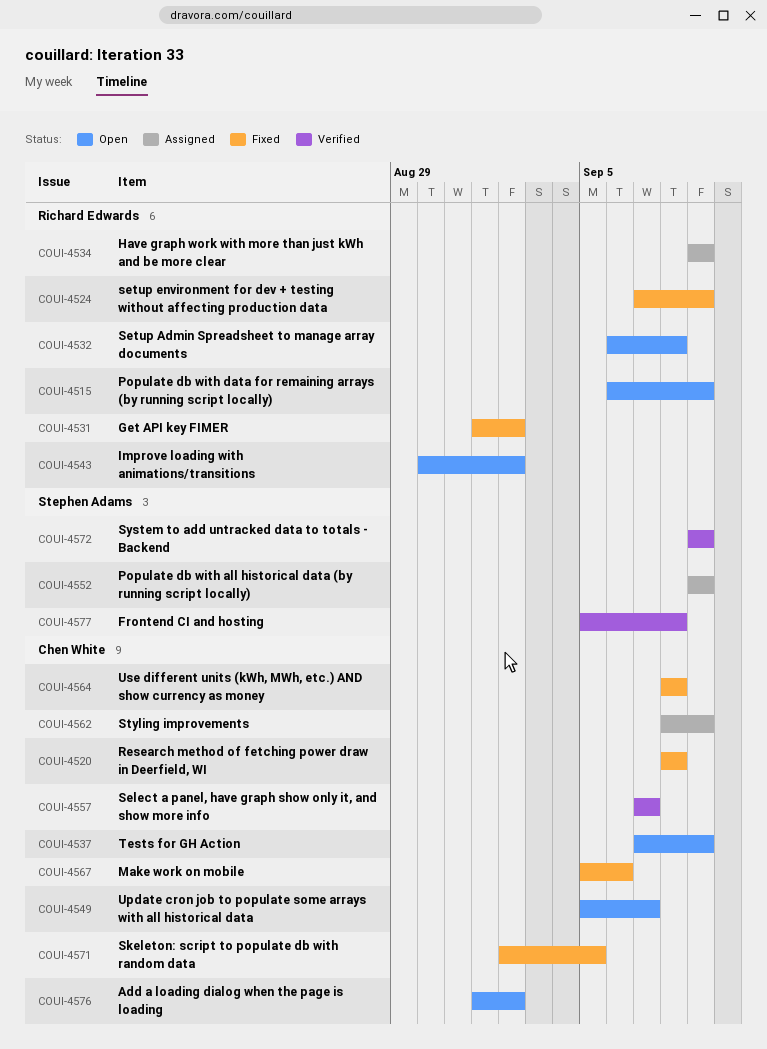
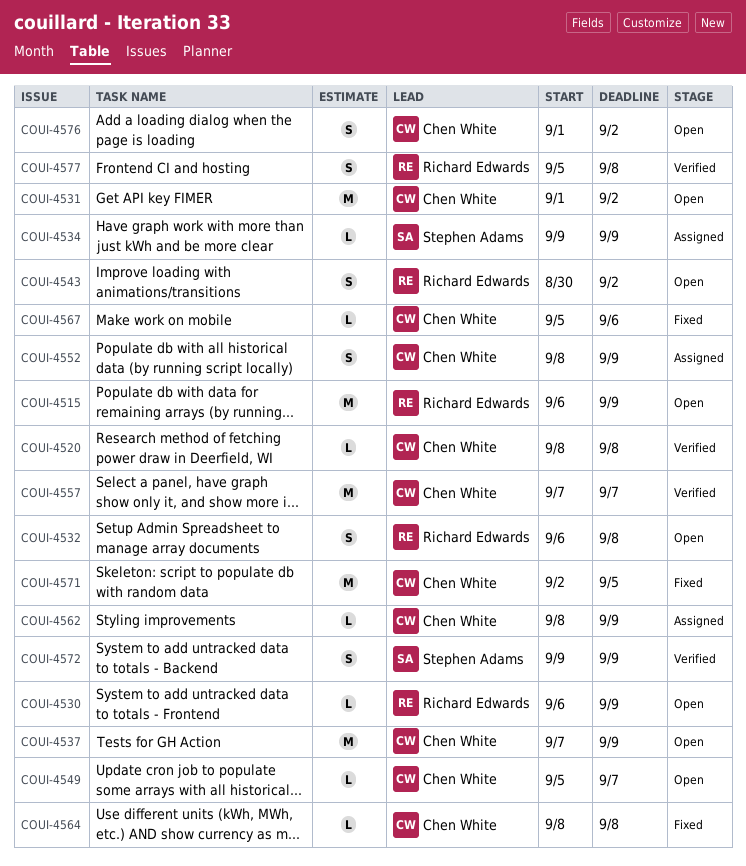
COUI-4520, status: Fixed -> Verified
COUI-4524: present -> none
COUI-4530: none -> present
COUI-4531, status: Fixed -> Open
COUI-4531, owner: Richard Edwards -> Chen White
COUI-4534, owner: Richard Edwards -> Stephen Adams
COUI-4552, owner: Stephen Adams -> Chen White
COUI-4552, start: Sep 9 -> Sep 8
COUI-4577, owner: Stephen Adams -> Richard Edwards

